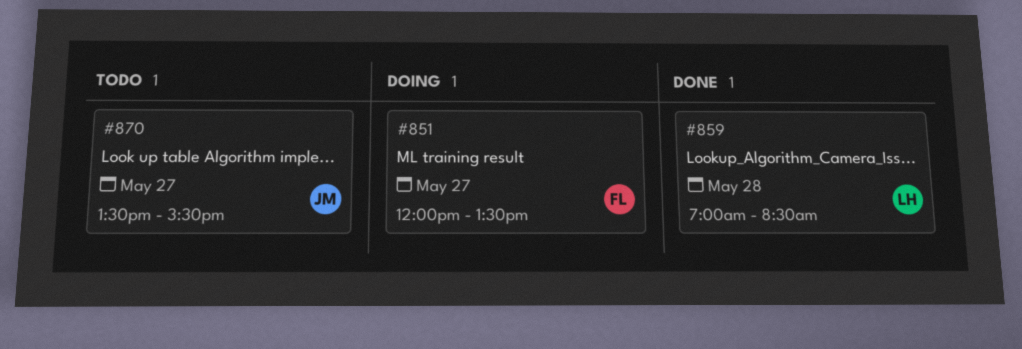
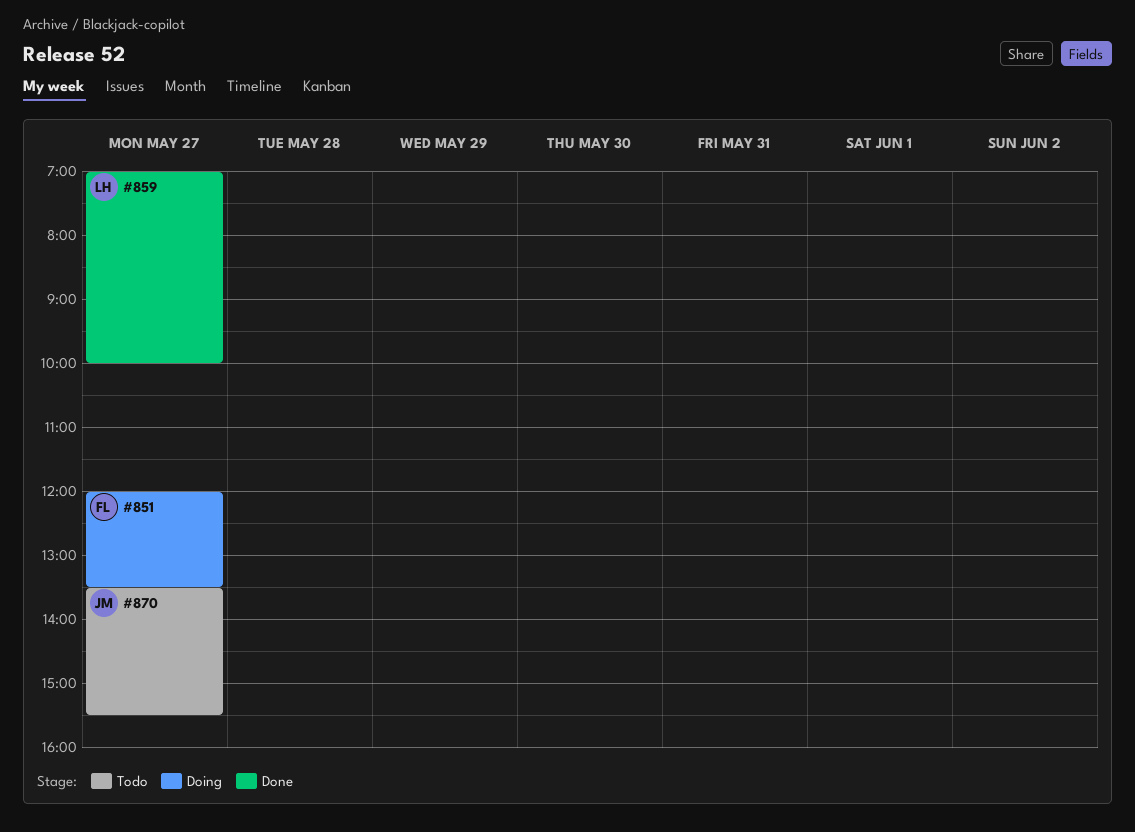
#859, day: May 28 -> May 27
#859, ends: 08:30 -> 10:00

